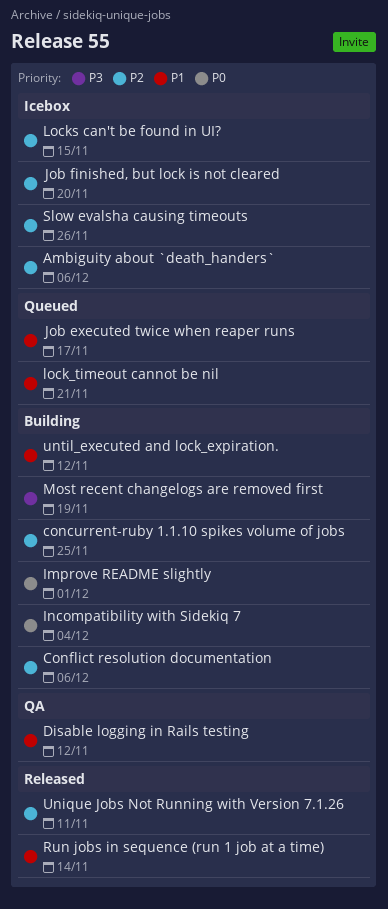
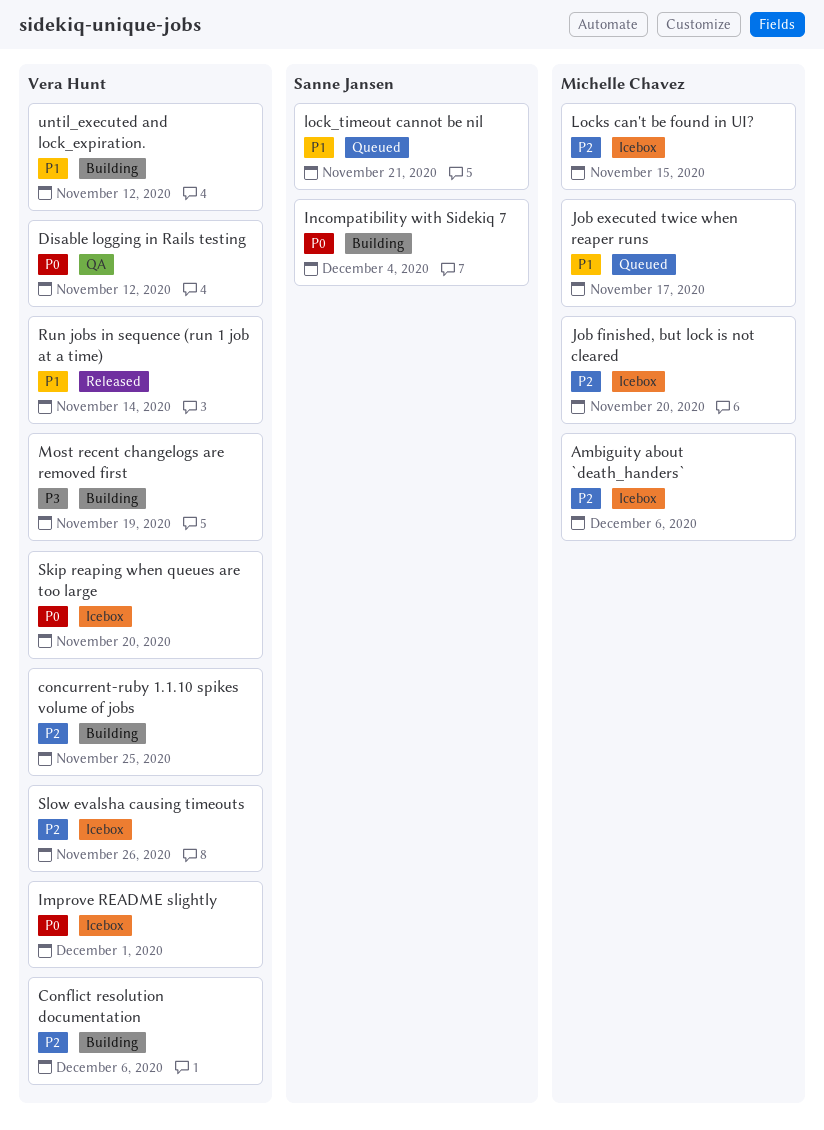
Disable logging in Rails testing, priority: P1 -> P0
Improve README slightly, status: Building -> Icebox
Skip reaping when queues are too large: none -> present
Unique Jobs Not Running with Version 7.1.26: present -> none

